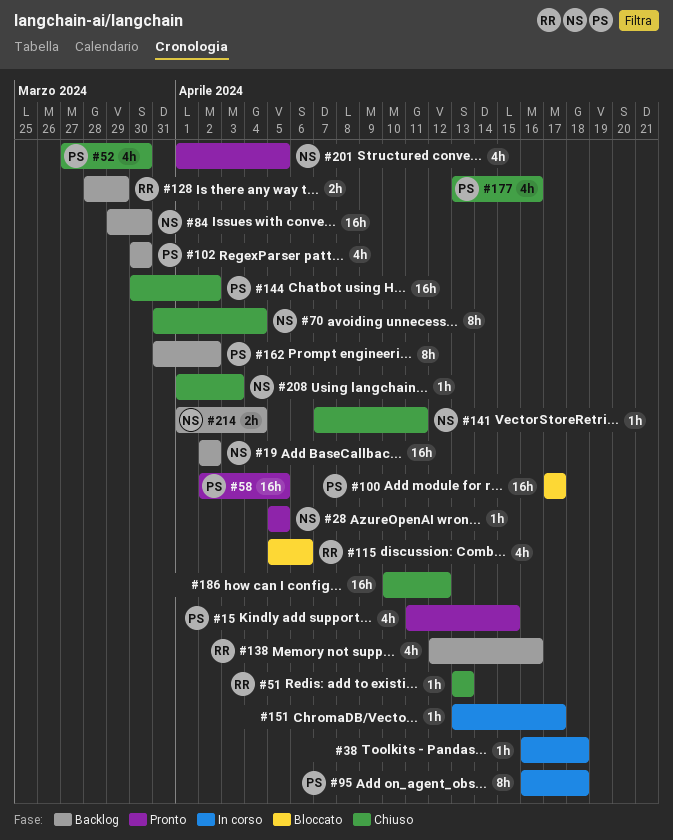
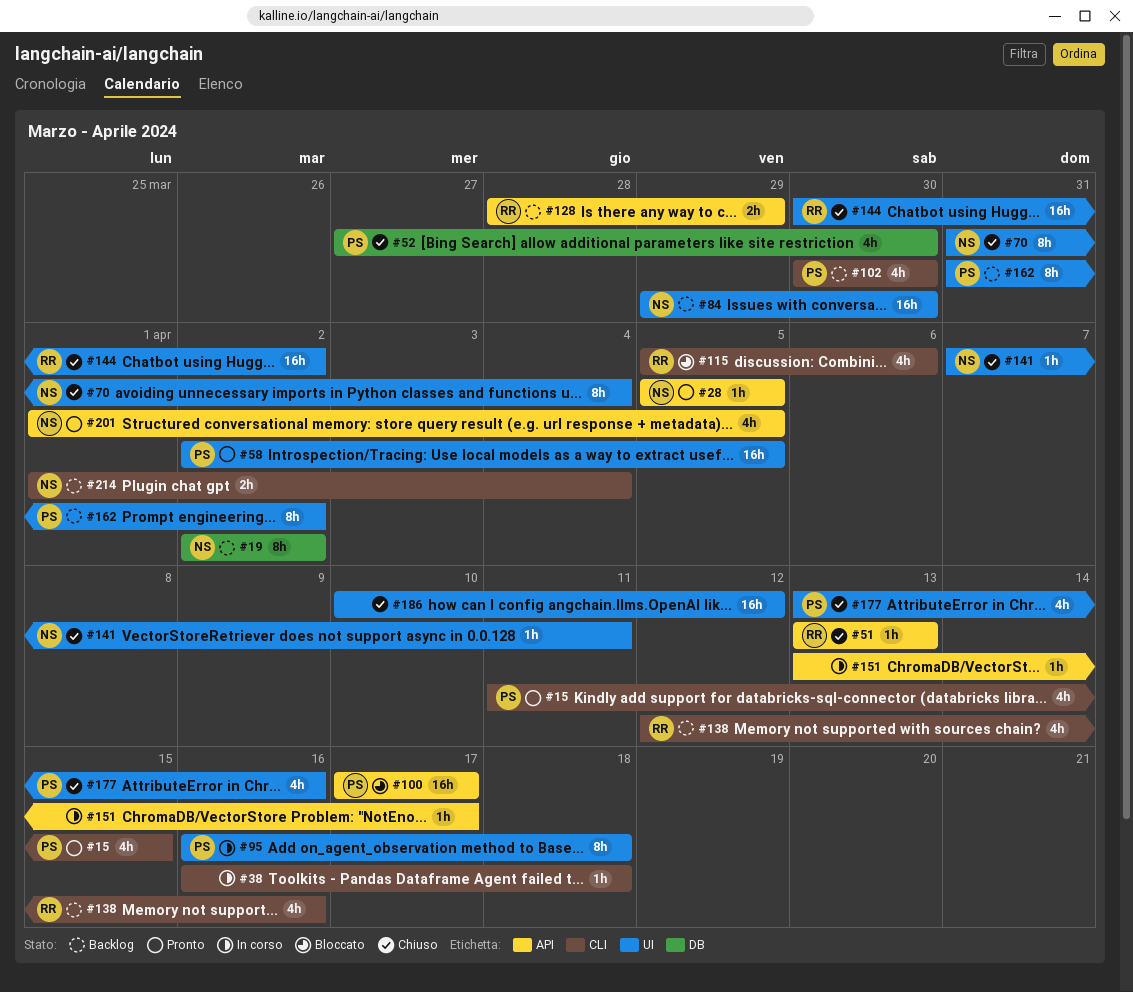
#19, estimate: 16h -> 8h
#144, owner: PS -> RR
#208: present -> none

